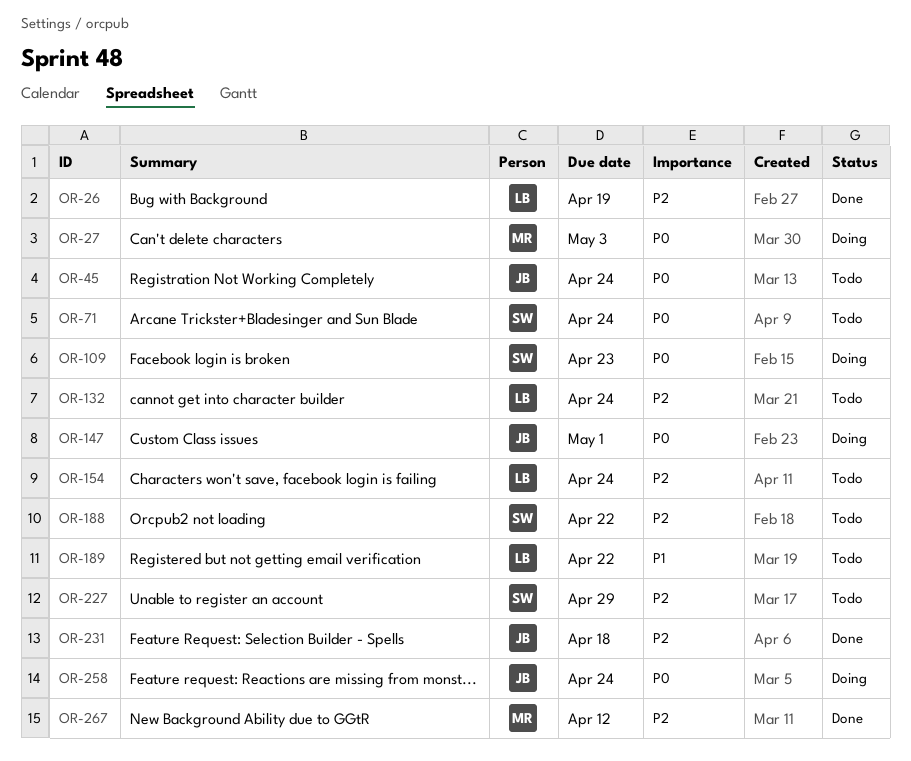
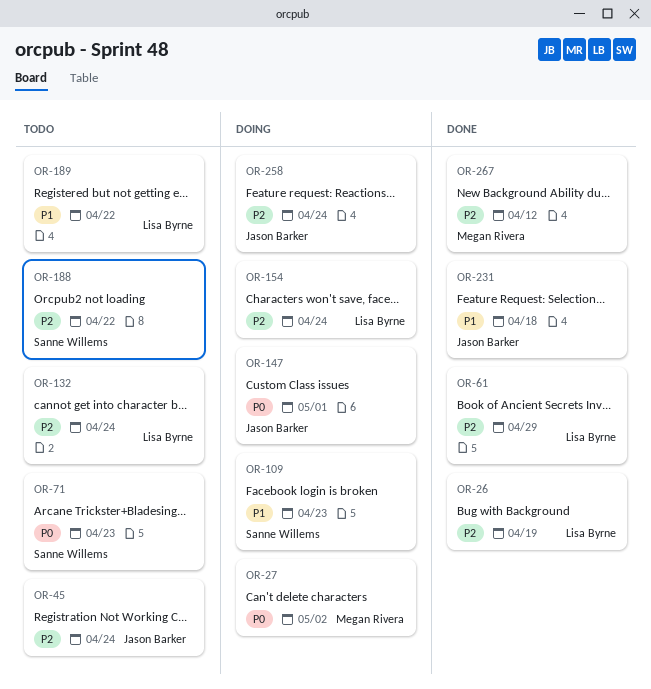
OR-27, due: May 3 -> May 2
OR-45, priority: P0 -> P2
OR-61: none -> present
OR-71, due: Apr 24 -> Apr 23
OR-109, priority: P0 -> P1
OR-154, status: Todo -> Doing
OR-227: present -> none
OR-231, priority: P2 -> P1
OR-258, priority: P0 -> P2

